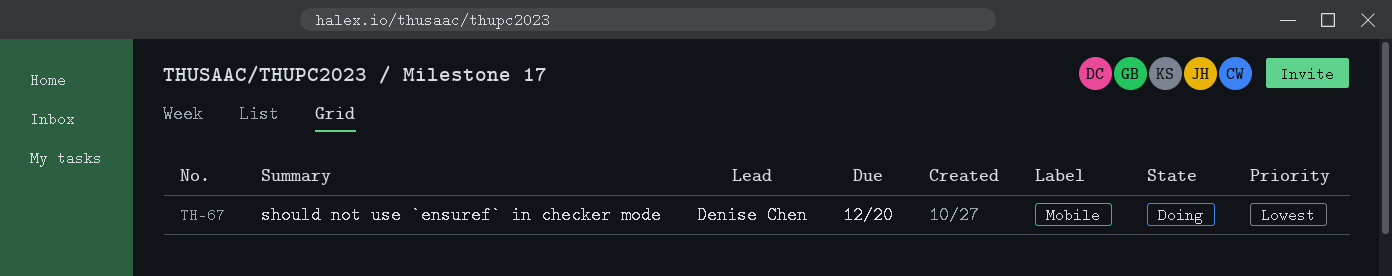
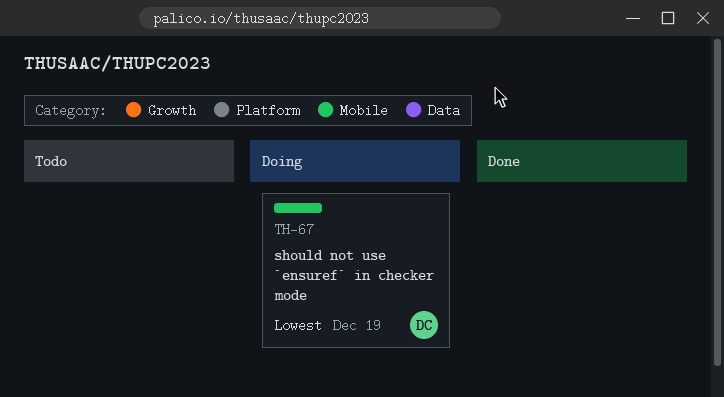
TH-67, due: Dec 20 -> Dec 19

